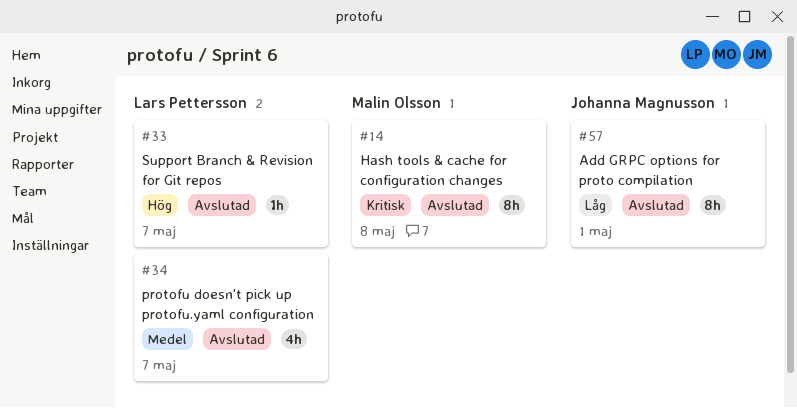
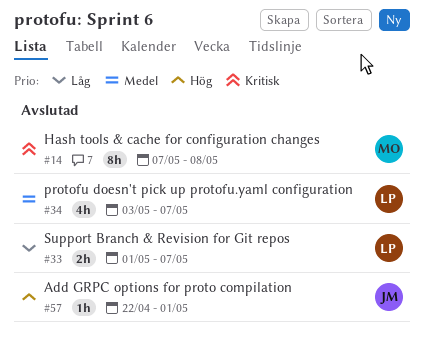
#33, priority: Hög -> Låg
#33, estimate: 1h -> 2h
#57, priority: Låg -> Hög
#57, estimate: 8h -> 1h

